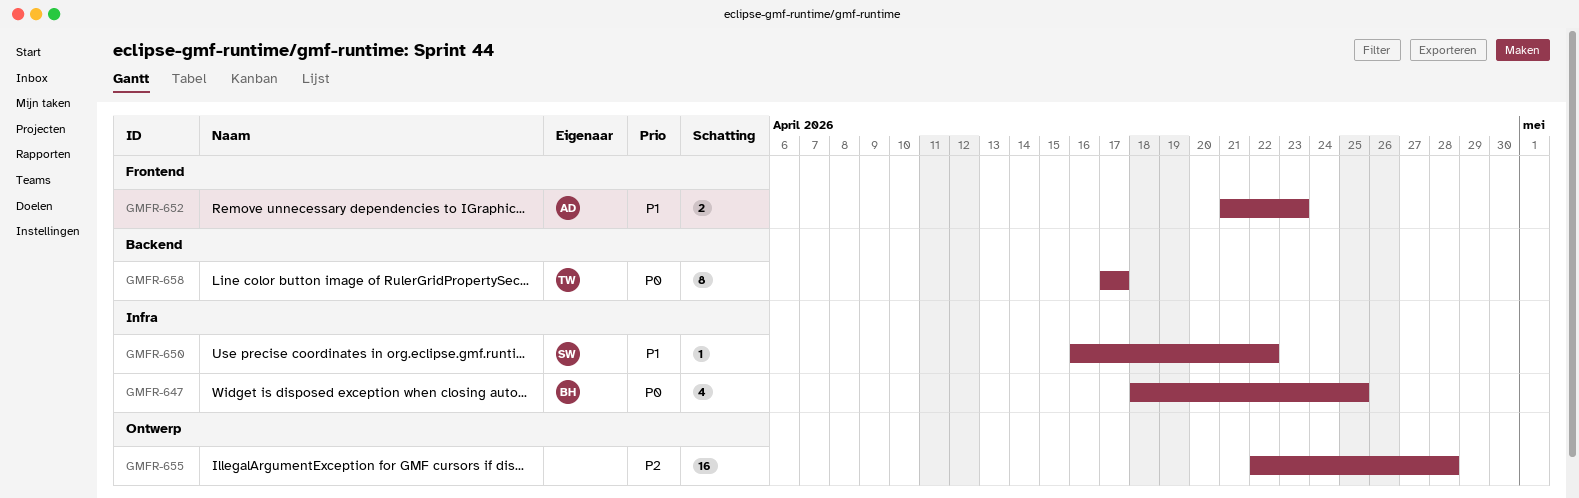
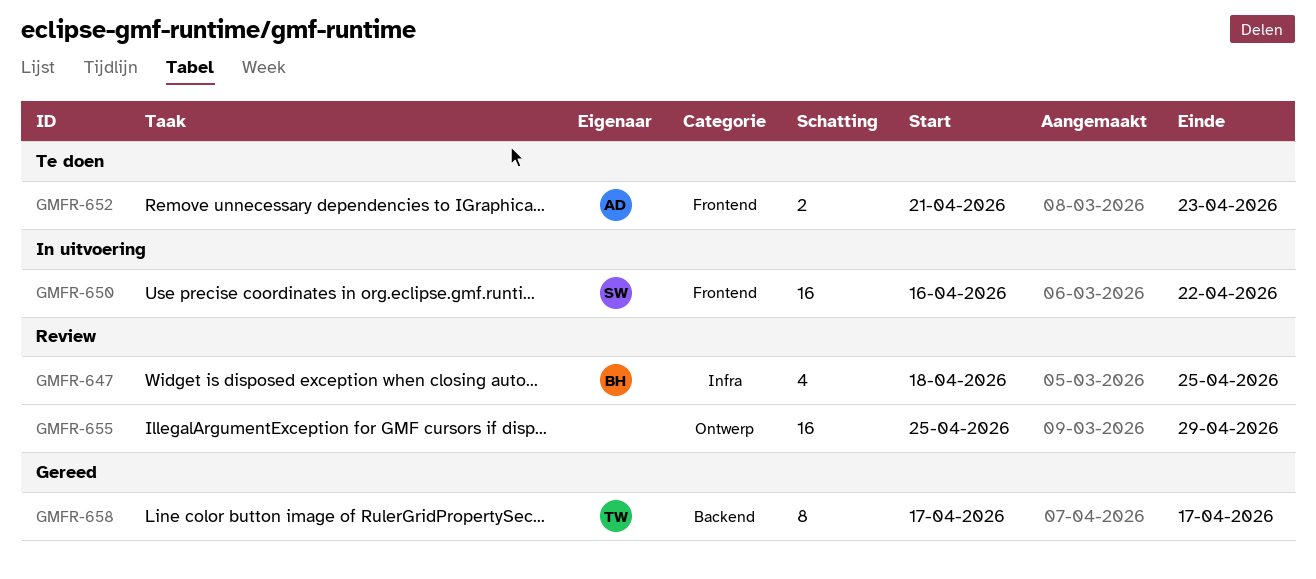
GMFR-650, label: Infra -> Frontend
GMFR-650, estimate: 1 -> 16
GMFR-655, start: Apr 22 -> Apr 25
GMFR-655, due: Apr 28 -> Apr 29

